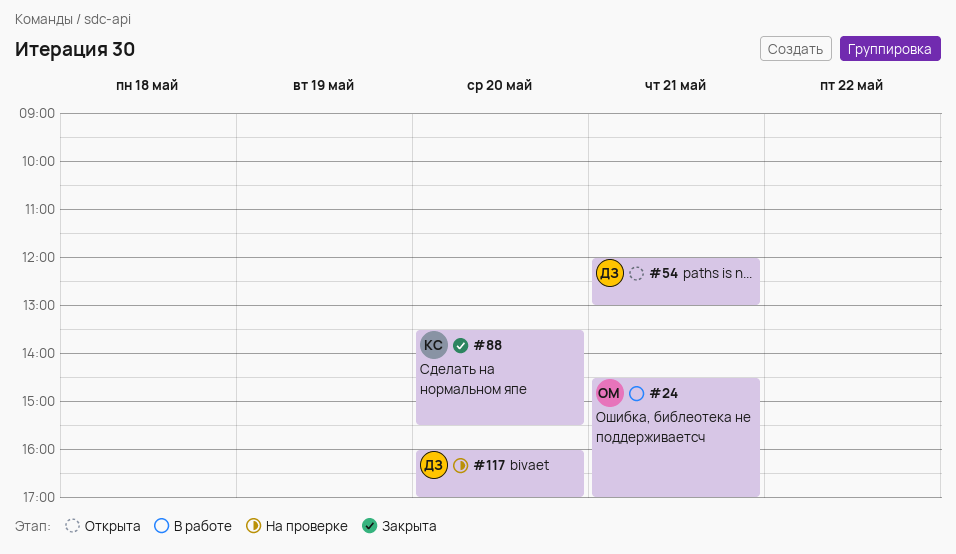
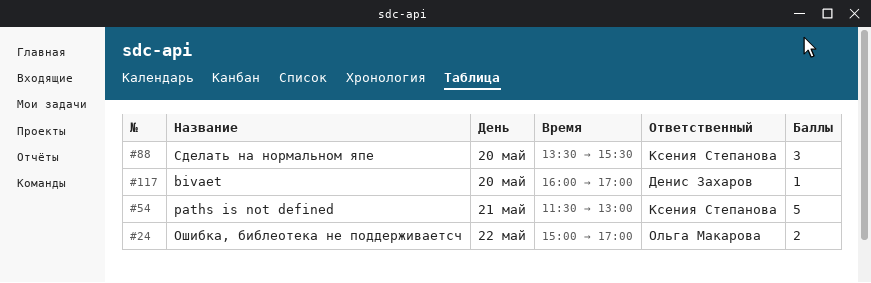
#24, day: May 21 -> May 22
#24, begins: 14:30 -> 15:00
#54, owner: Денис Захаров -> Ксения Степанова
#54, begins: 12:00 -> 11:30

